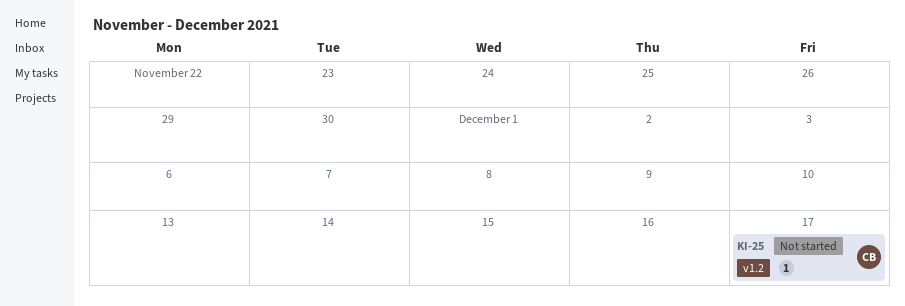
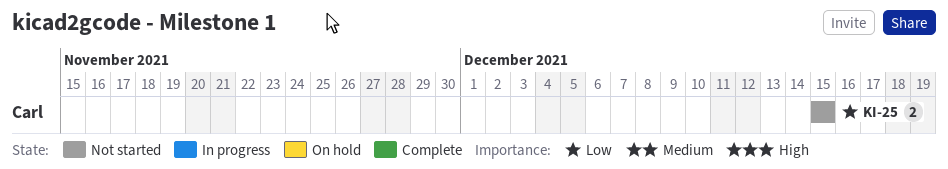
KI-25, estimate: 1 -> 2
KI-25, due: Dec 17 -> Dec 15

